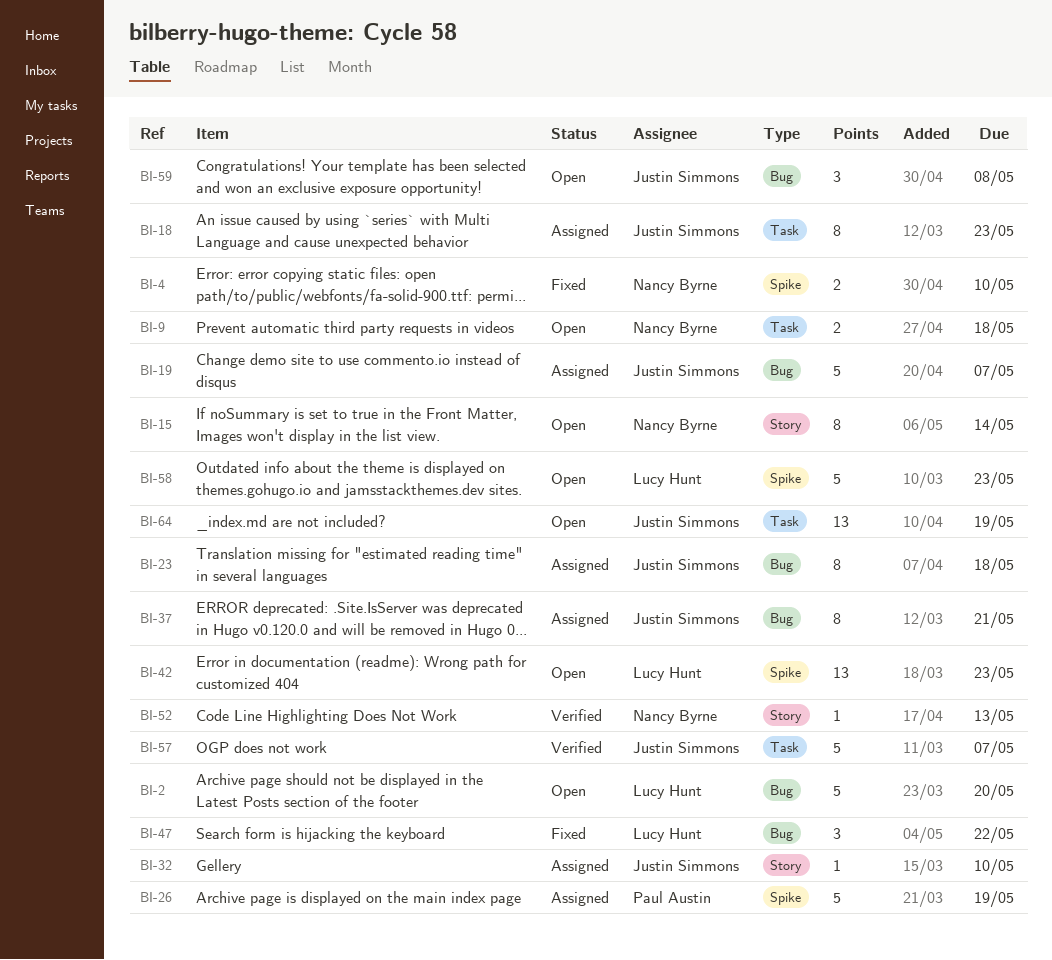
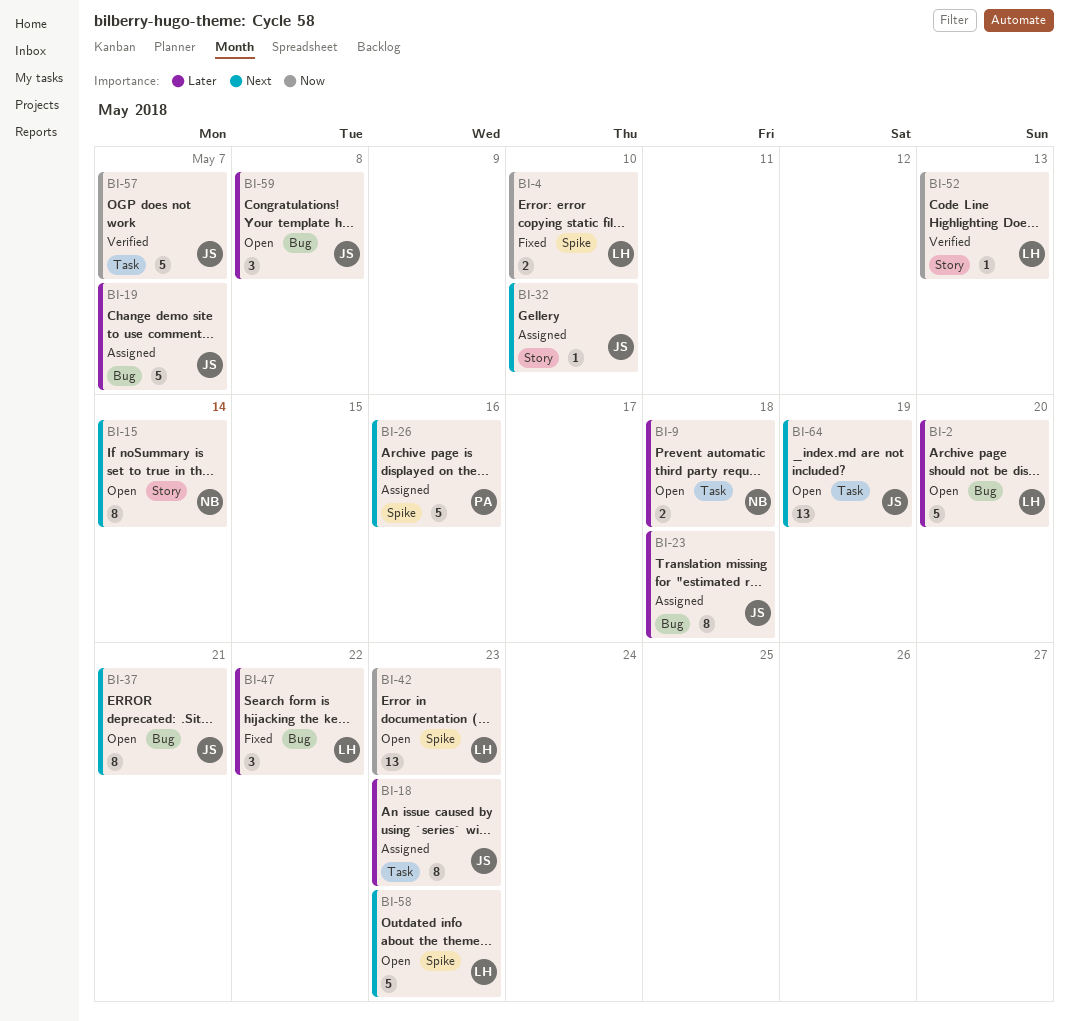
BI-4, owner: Nancy Byrne -> Lucy Hunt
BI-26, due: May 19 -> May 16
BI-37, status: Assigned -> Open
BI-52, owner: Nancy Byrne -> Lucy Hunt

